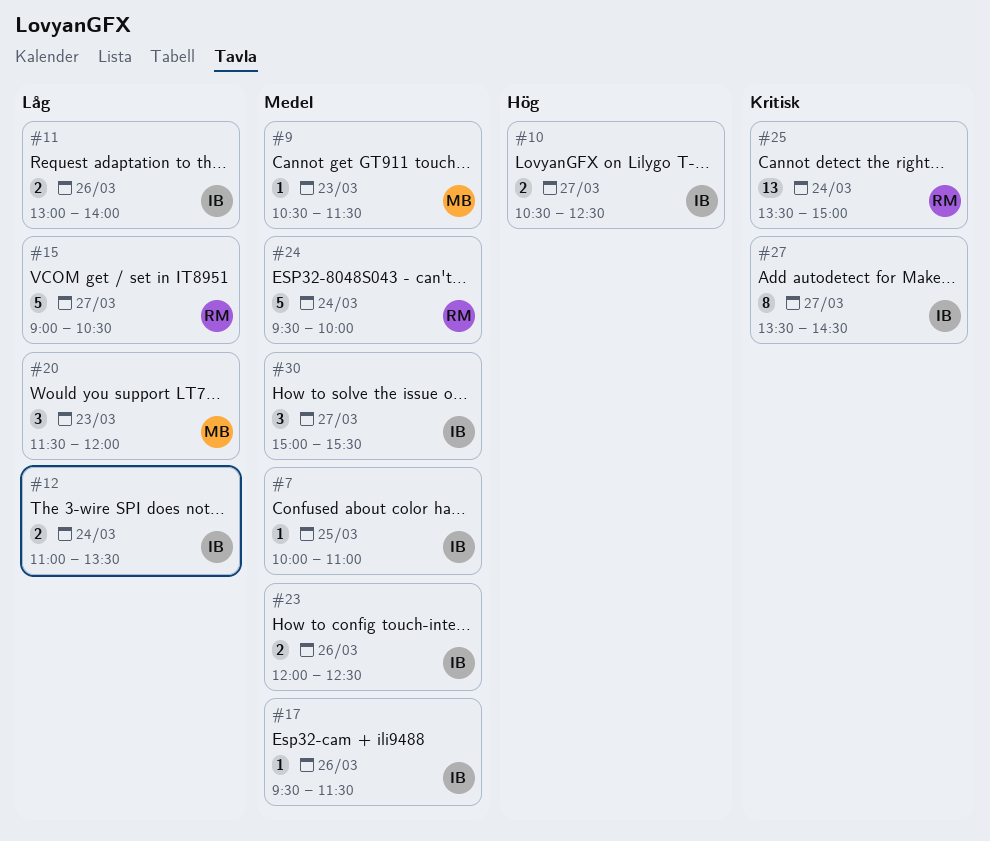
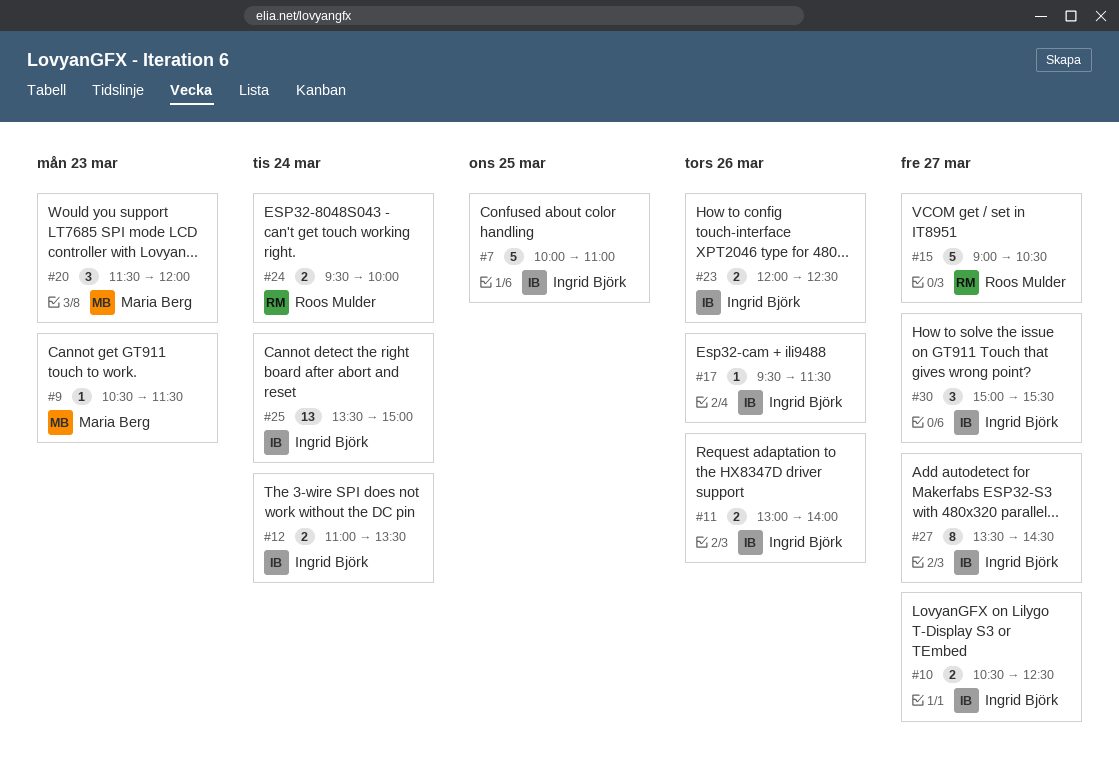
#7, estimate: 1 -> 5
#24, estimate: 5 -> 2
#25, owner: Roos Mulder -> Ingrid Björk

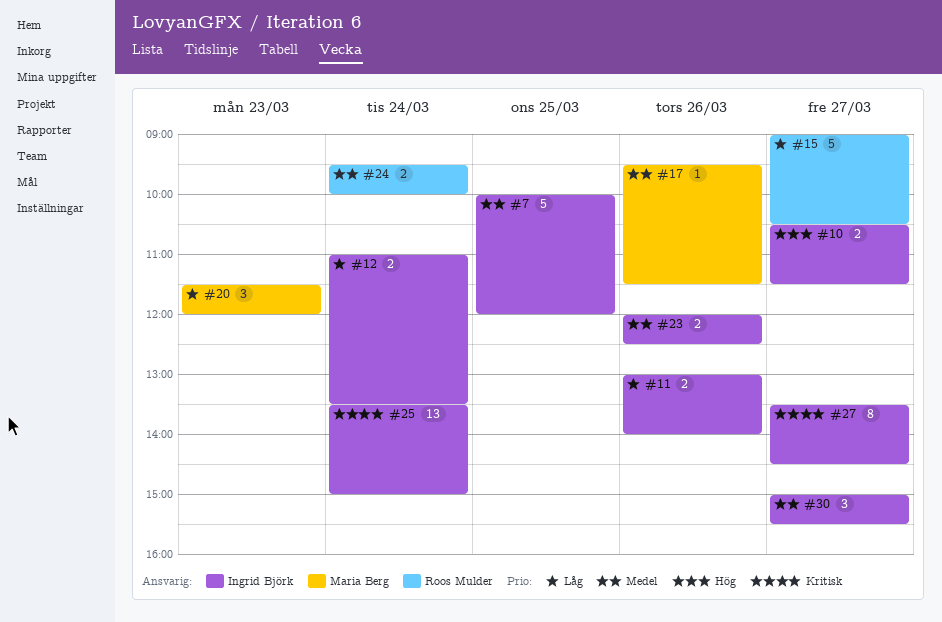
#7, ends: 11:00 -> 12:00
#9: present -> none
#10, ends: 12:30 -> 11:30
#17, owner: Ingrid Björk -> Maria Berg

